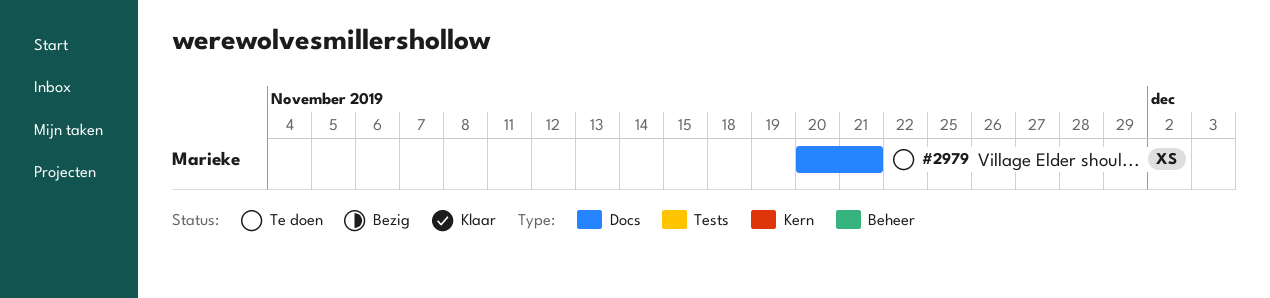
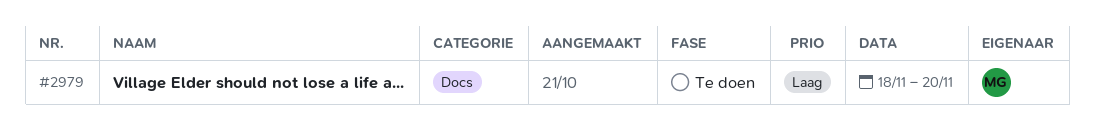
#2979, start: Nov 20 -> Nov 18
#2979, due: Nov 21 -> Nov 20

